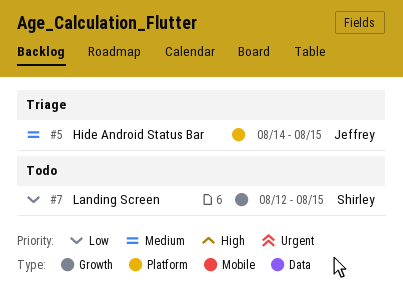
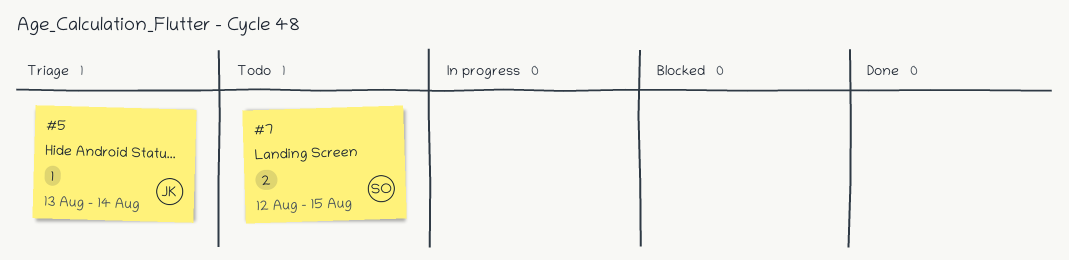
#5, start: Aug 14 -> Aug 13
#5, due: Aug 15 -> Aug 14

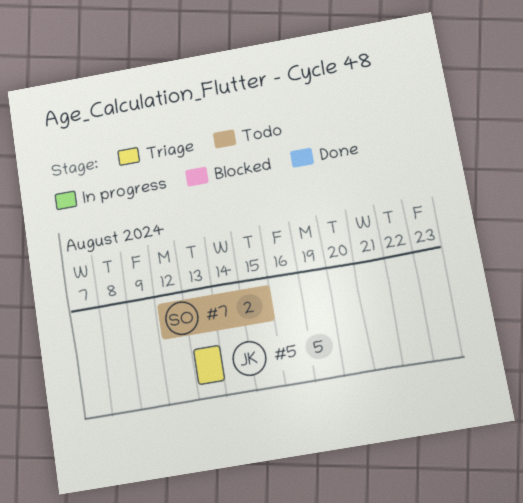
#5, estimate: 1 -> 5
#5, due: Aug 14 -> Aug 13

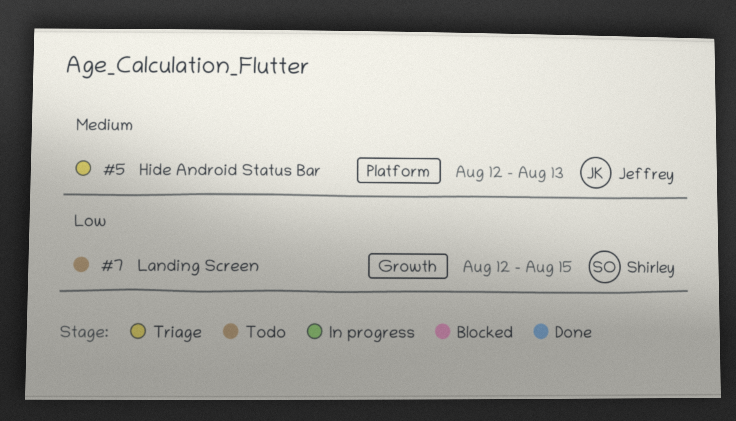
#5, start: Aug 13 -> Aug 12

